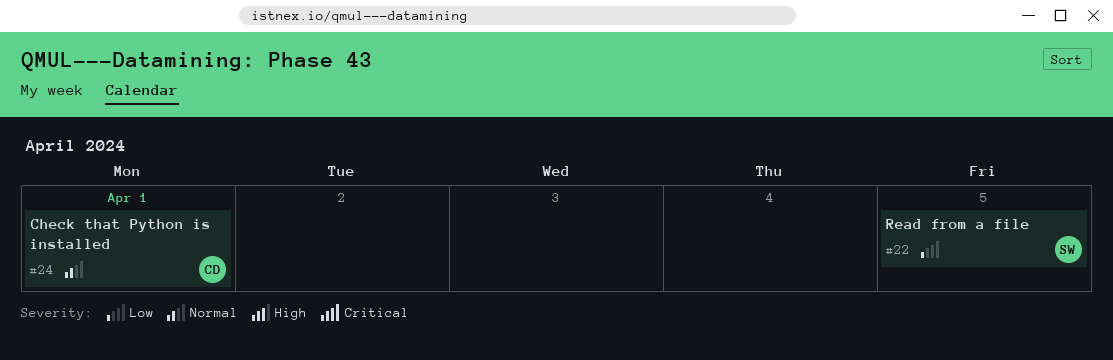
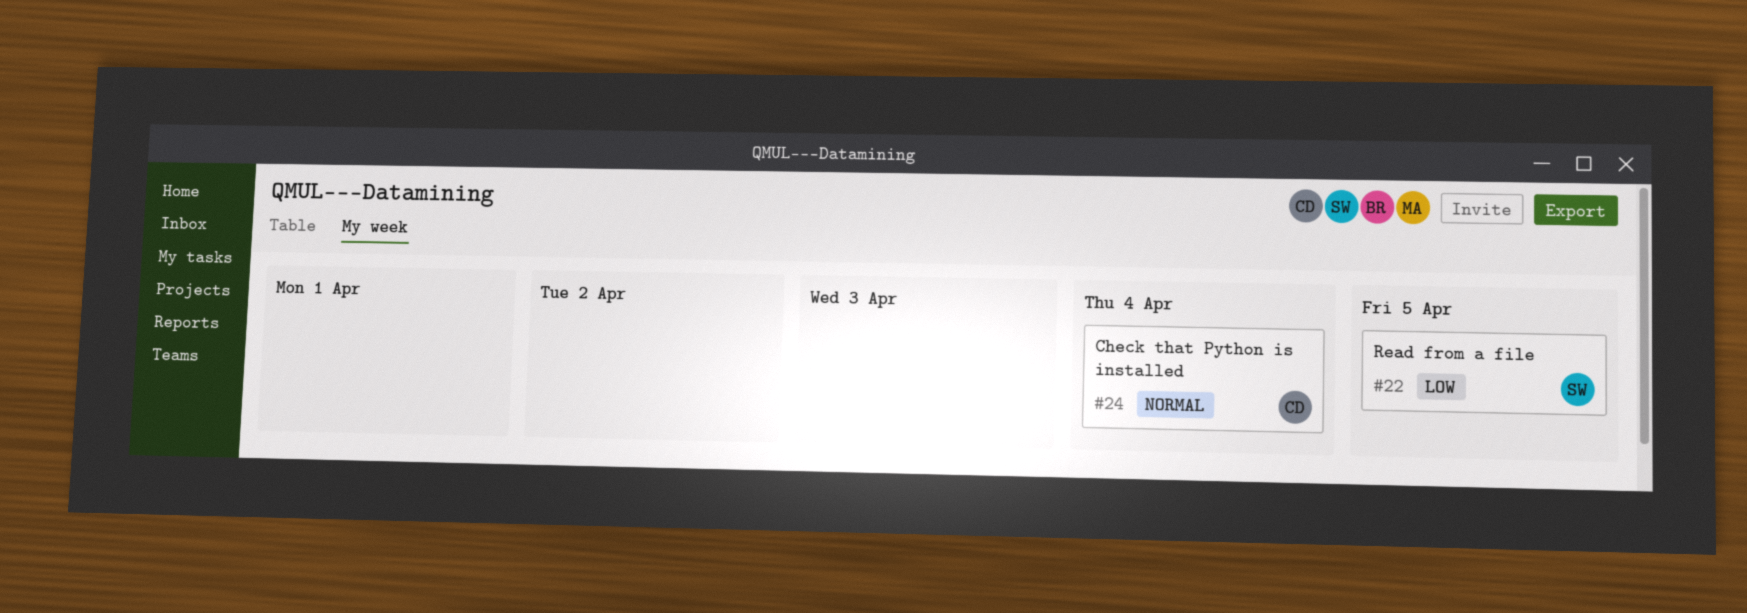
#24, due: Apr 1 -> Apr 4

